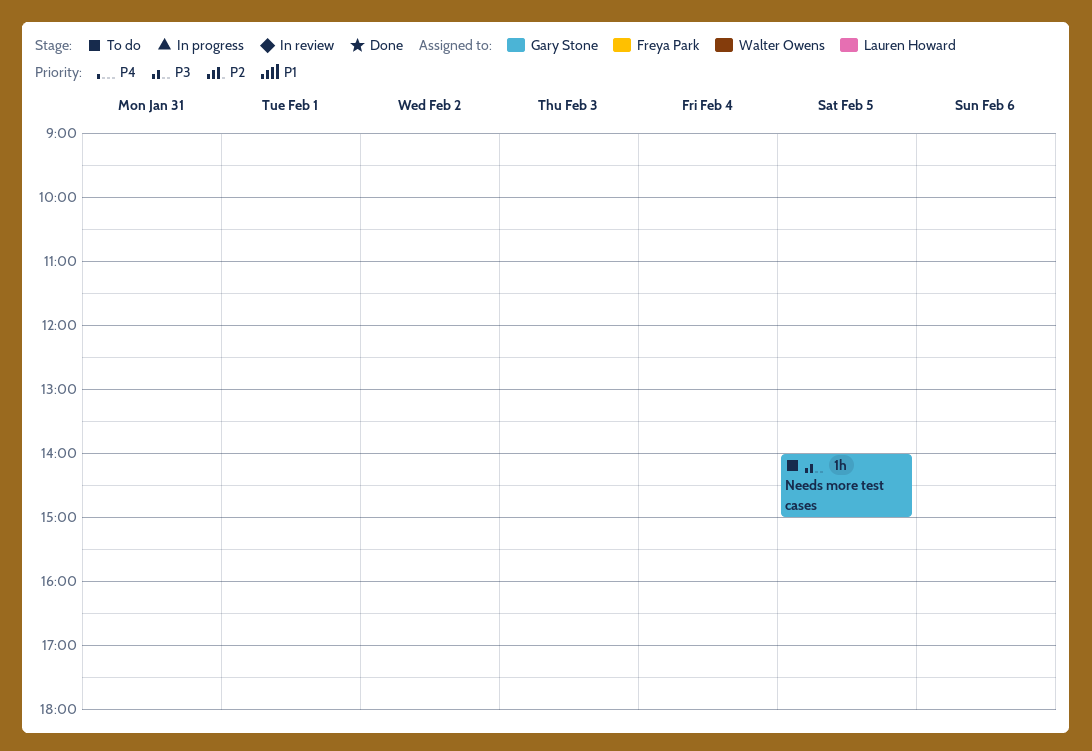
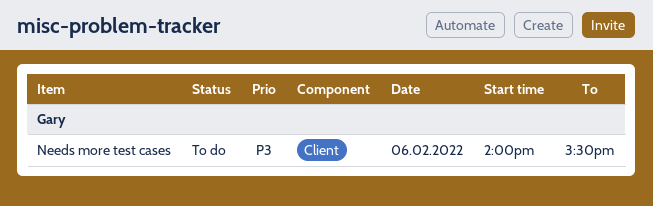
Needs more test cases, day: Feb 5 -> Feb 6
Needs more test cases, ends: 15:00 -> 15:30

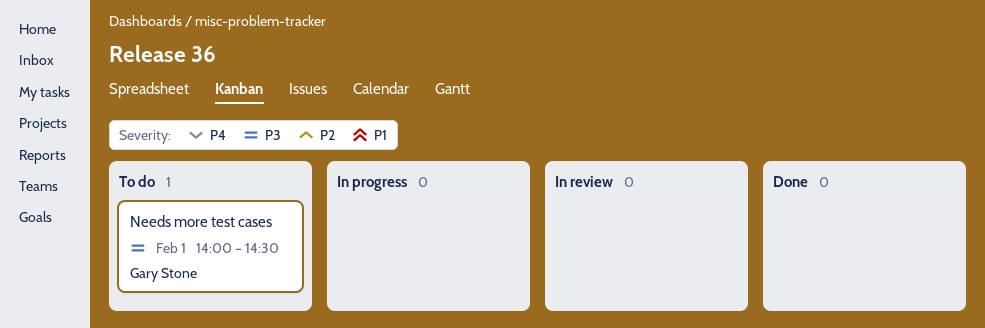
Needs more test cases, day: Feb 6 -> Feb 1
Needs more test cases, ends: 15:30 -> 14:30

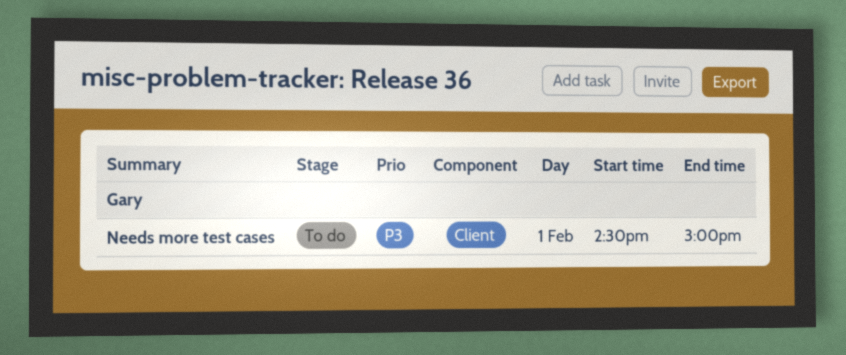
Needs more test cases, begins: 14:00 -> 14:30
Needs more test cases, ends: 14:30 -> 15:00

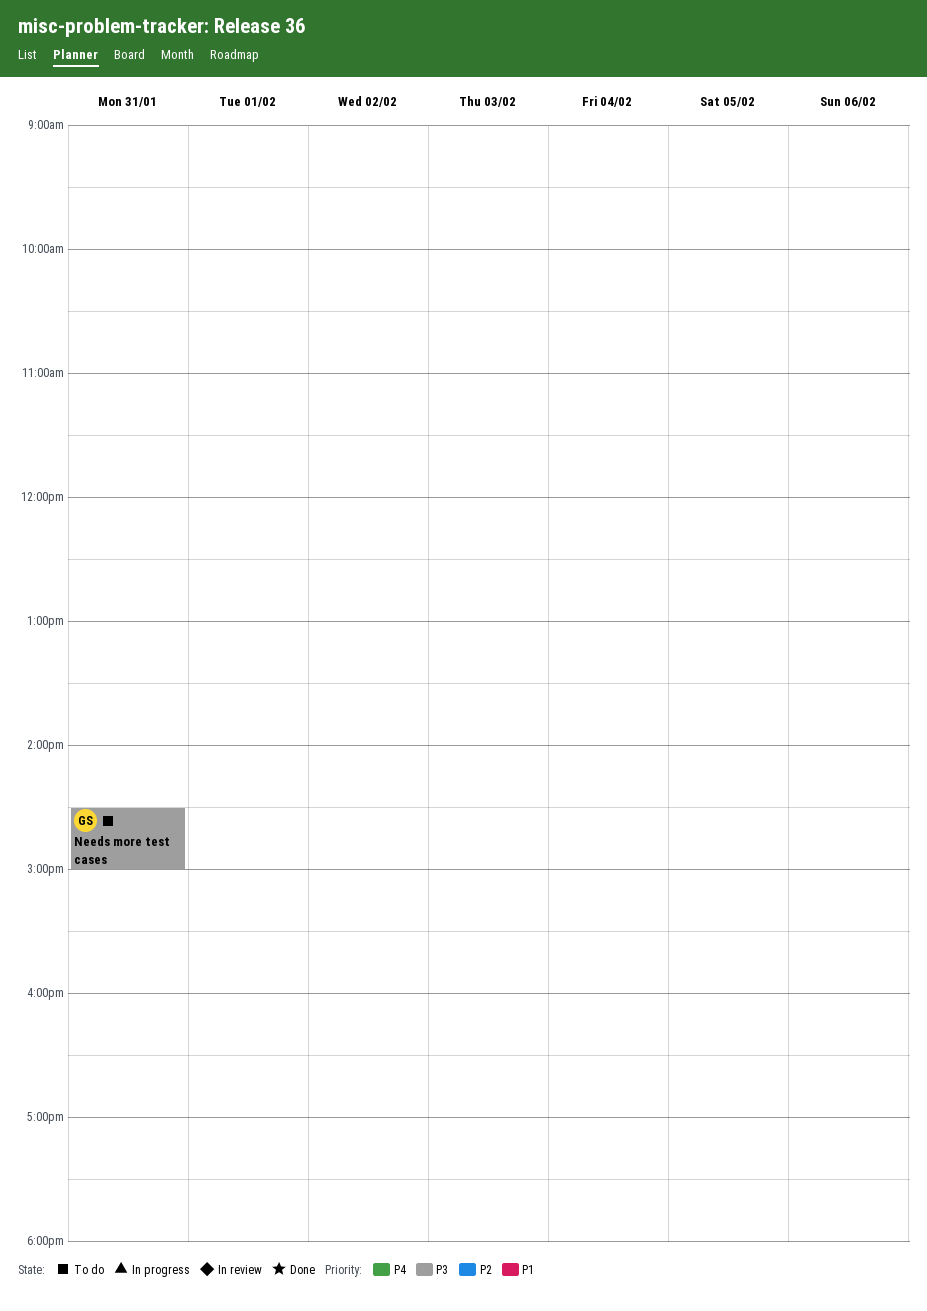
Needs more test cases, day: Feb 1 -> Jan 31

